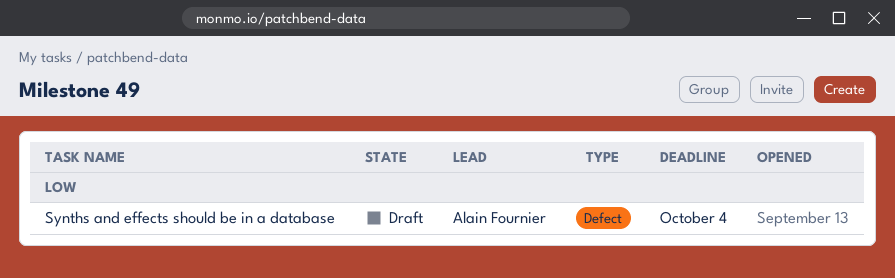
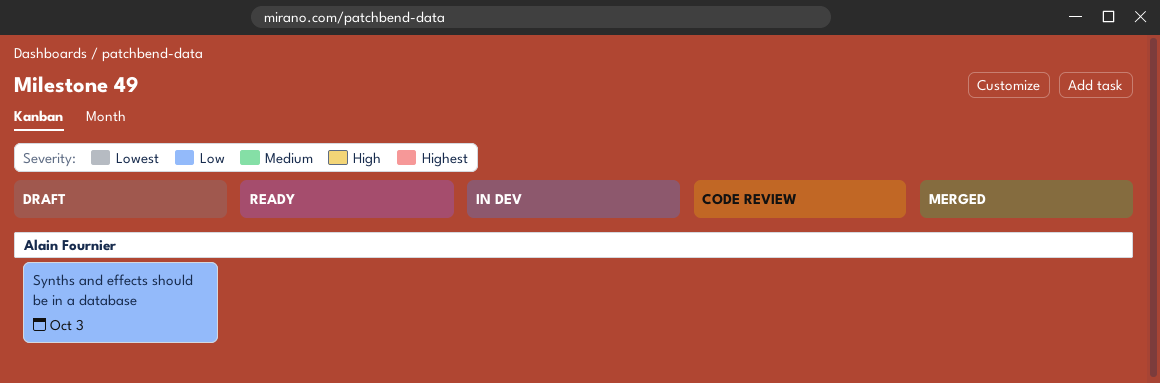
Synths and effects should be in a database, due: Oct 4 -> Oct 3

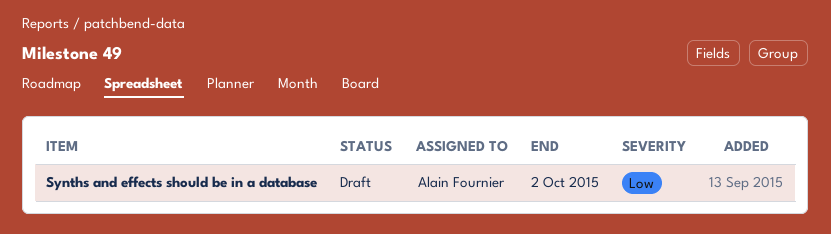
Synths and effects should be in a database, due: Oct 3 -> Oct 2

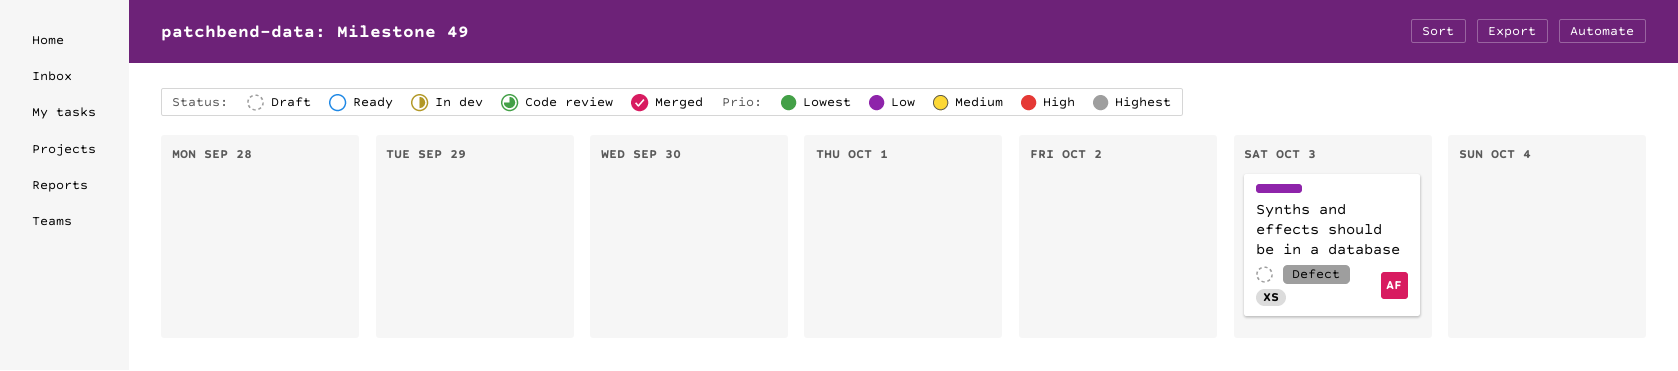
Synths and effects should be in a database, due: Oct 2 -> Oct 3

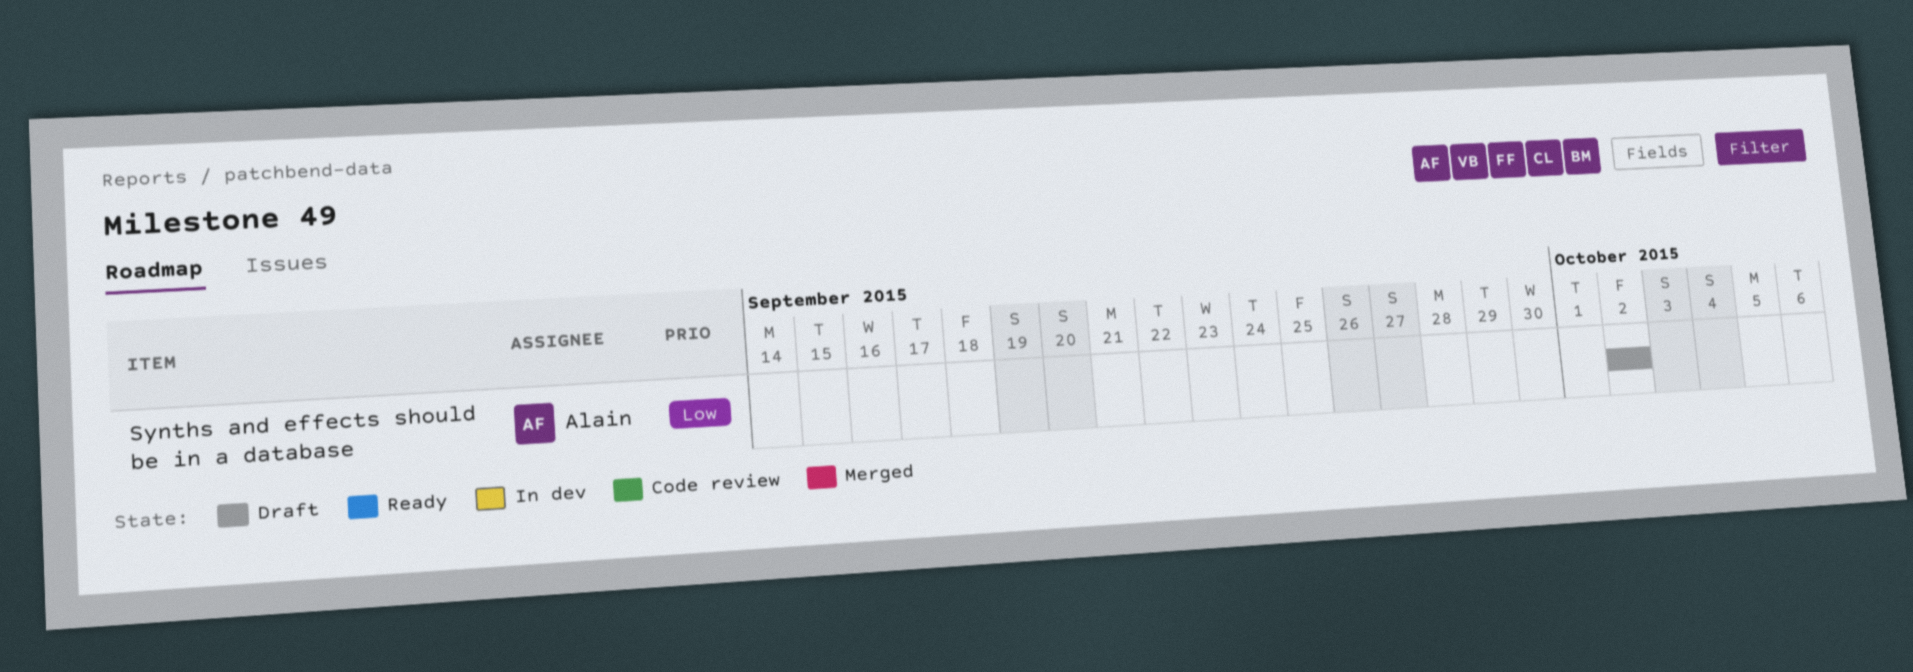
Synths and effects should be in a database, due: Oct 3 -> Oct 2

